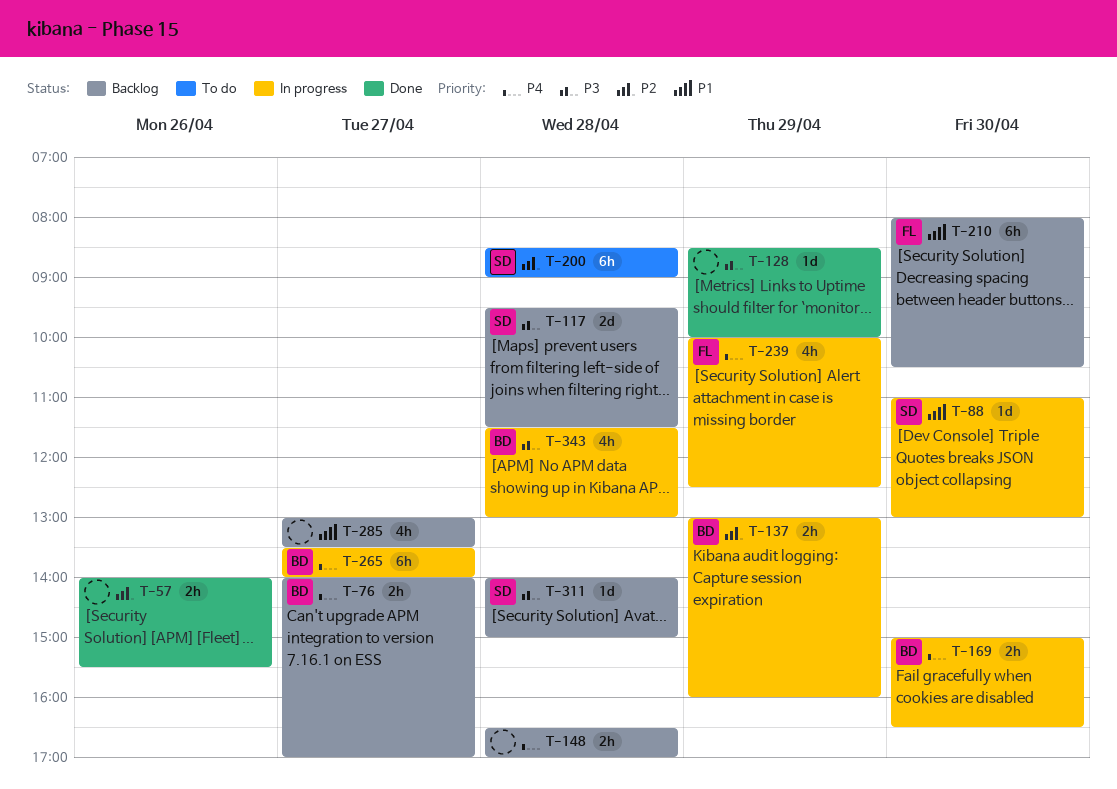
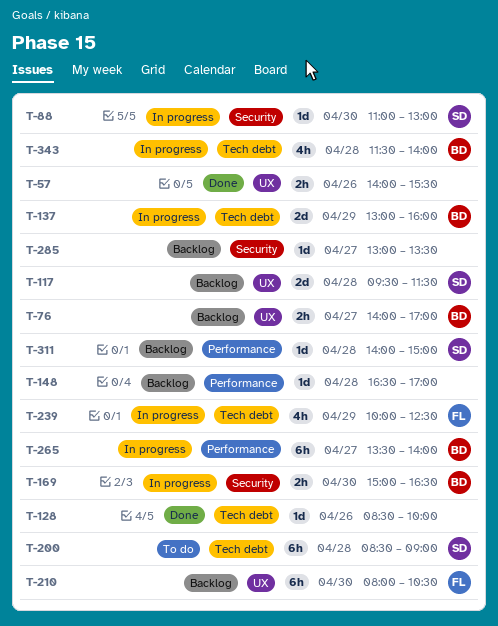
T-128, day: Apr 29 -> Apr 26
T-137, estimate: 2h -> 2d
T-148, estimate: 2h -> 1d
T-285, estimate: 4h -> 1d
T-343, ends: 13:00 -> 14:00

